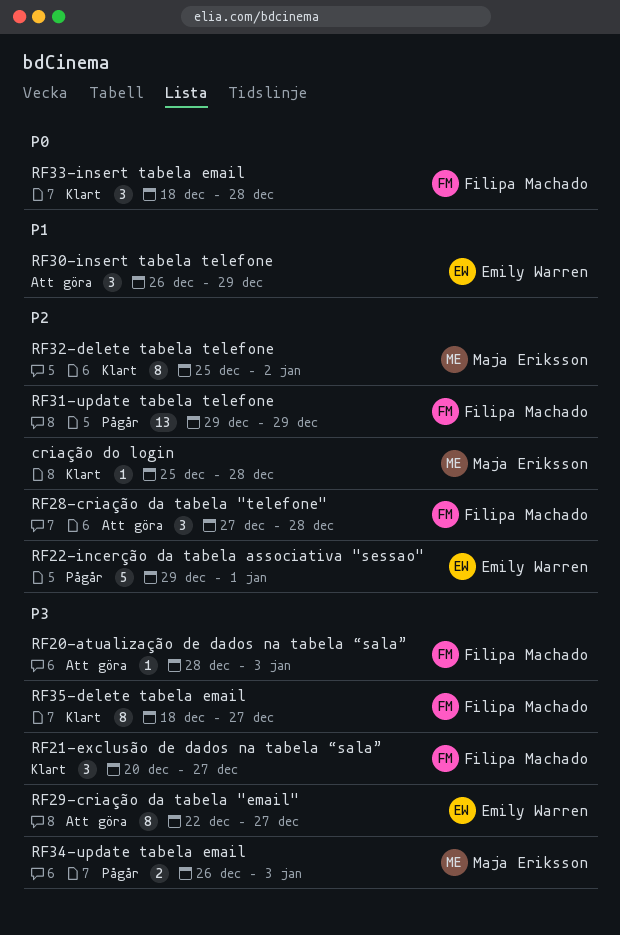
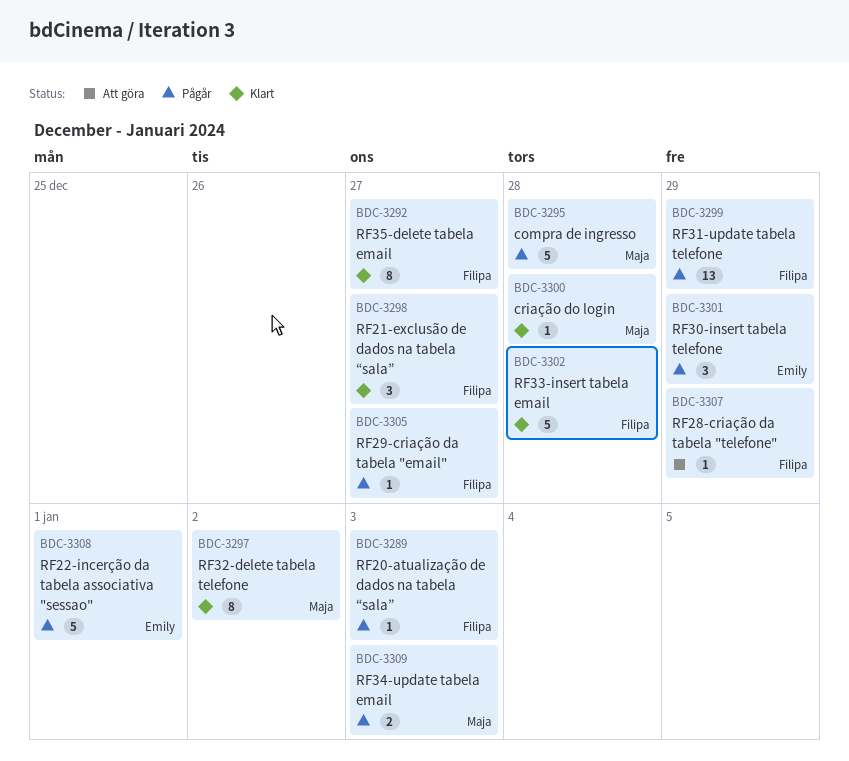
compra de ingresso: none -> present
RF20-atualização de dados na tabela “sala”, status: Att göra -> Pågår
RF28-criação da tabela "telefone", estimate: 3 -> 1
RF28-criação da tabela "telefone", due: Dec 28 -> Dec 29
RF29-criação da tabela "email", status: Att göra -> Pågår
RF29-criação da tabela "email", owner: Emily Warren -> Filipa Machado
RF29-criação da tabela "email", estimate: 8 -> 1
RF30-insert tabela telefone, status: Att göra -> Pågår
RF33-insert tabela email, estimate: 3 -> 5

